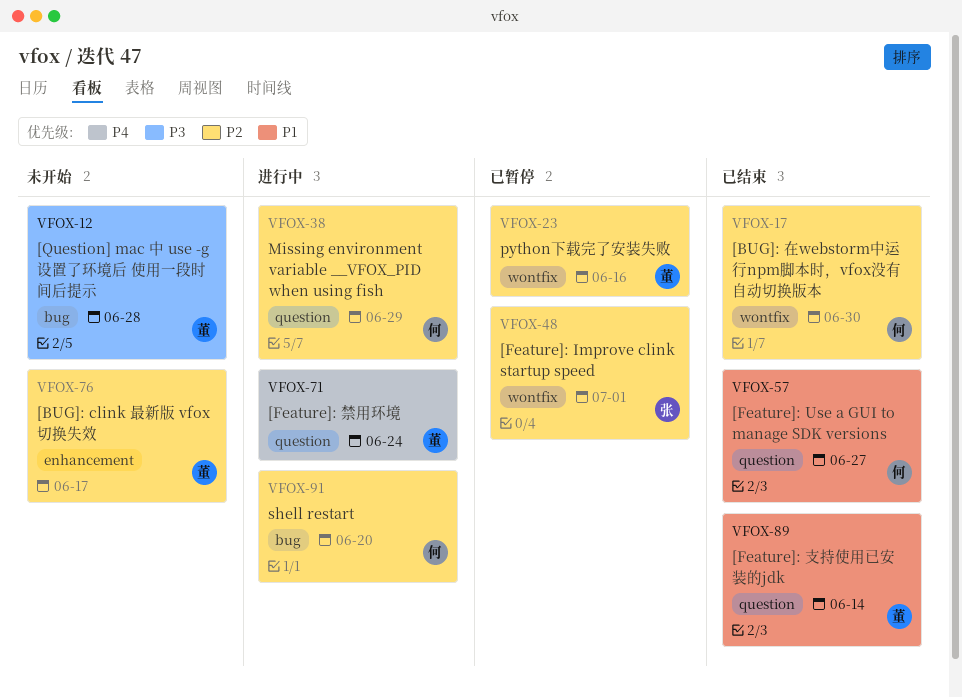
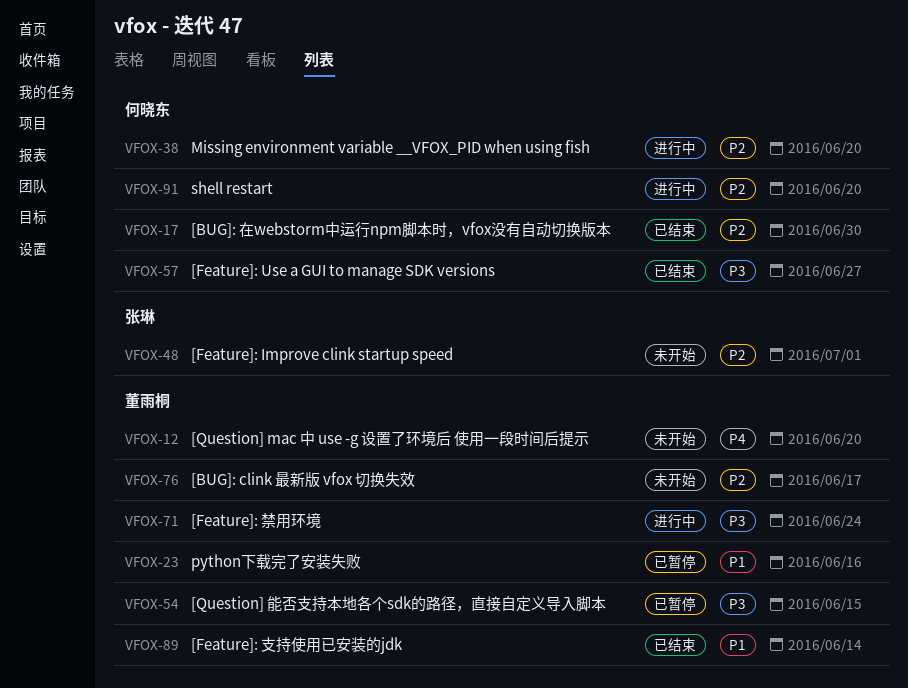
VFOX-12, priority: P3 -> P4
VFOX-12, due: Jun 28 -> Jun 20
VFOX-23, priority: P2 -> P1
VFOX-38, due: Jun 29 -> Jun 20
VFOX-48, status: 已暂停 -> 未开始
VFOX-54: none -> present
VFOX-57, priority: P1 -> P3
VFOX-71, priority: P4 -> P3

